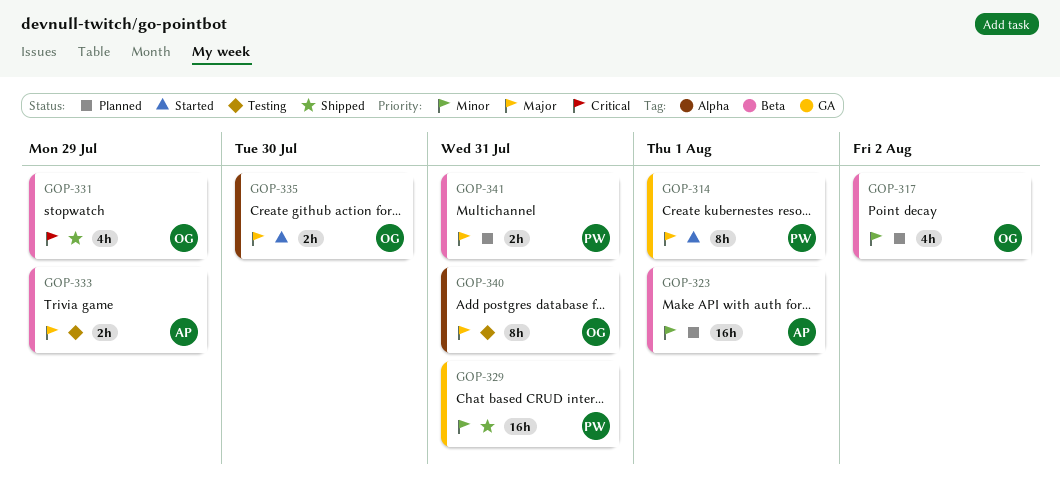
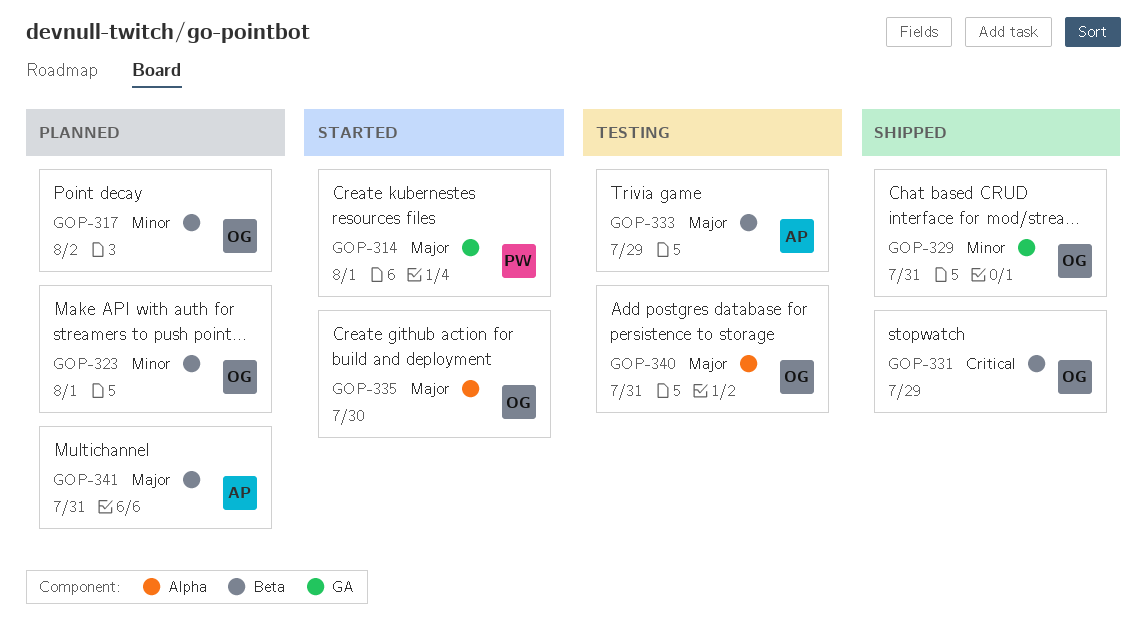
GOP-323, owner: AP -> OG
GOP-329, owner: PW -> OG
GOP-341, owner: PW -> AP

